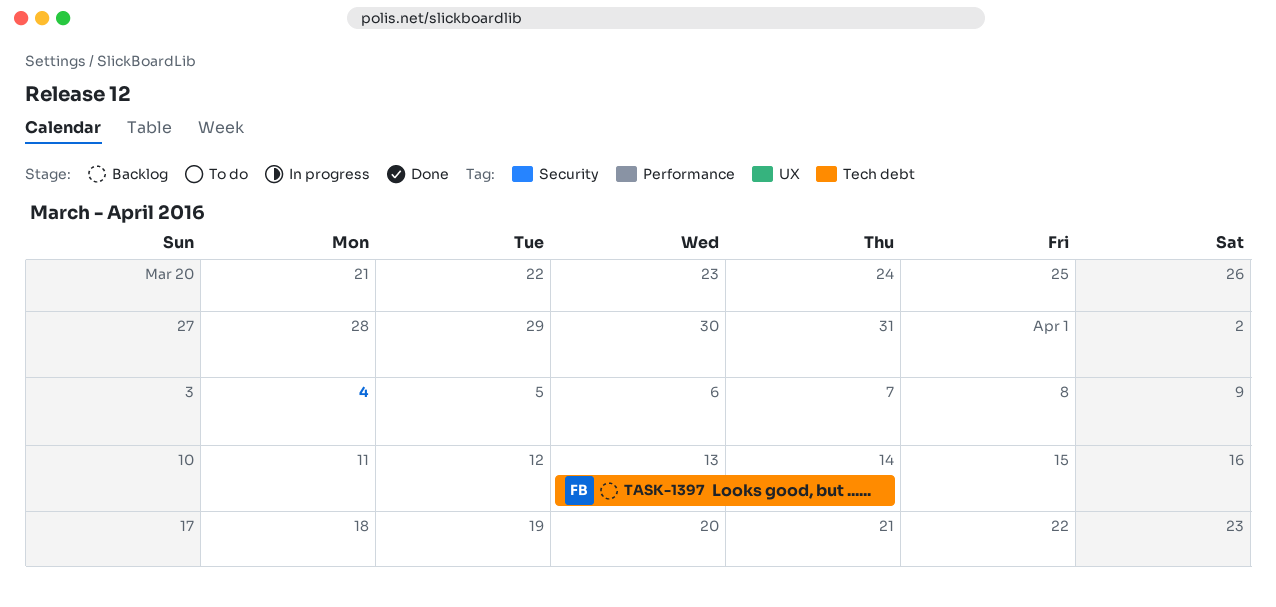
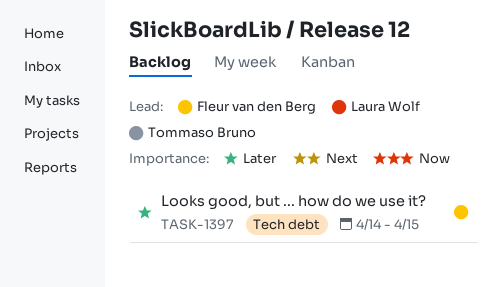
TASK-1397, start: Apr 13 -> Apr 14
TASK-1397, due: Apr 14 -> Apr 15

